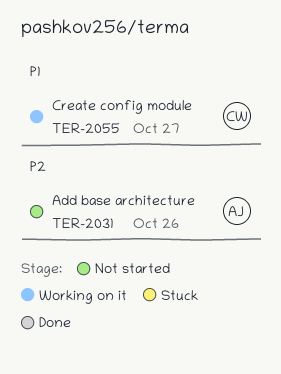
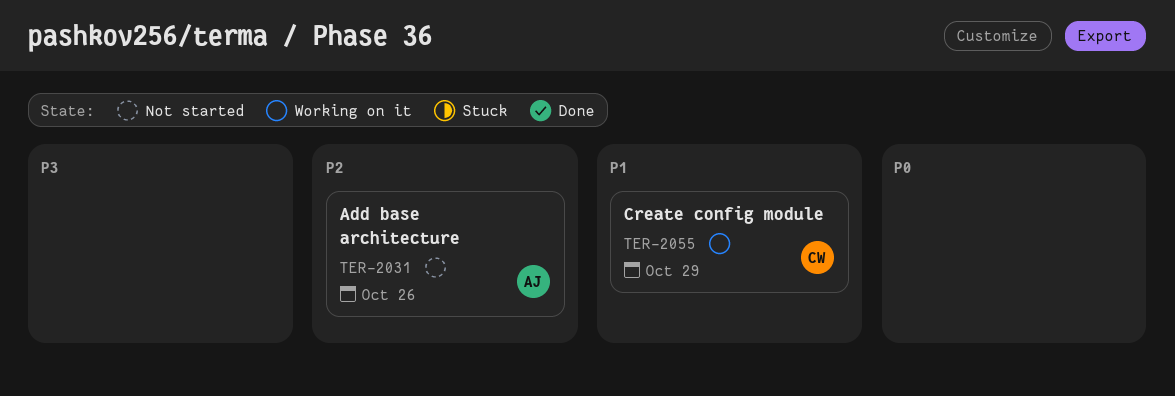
TER-2055, due: Oct 27 -> Oct 29

